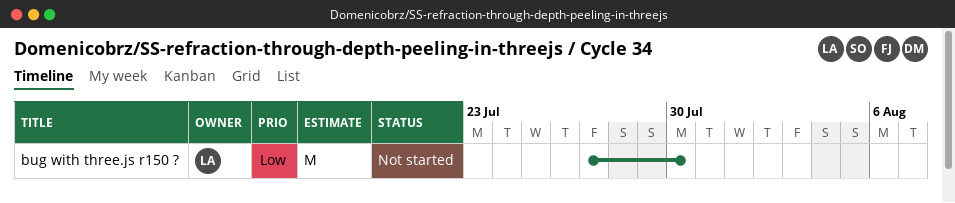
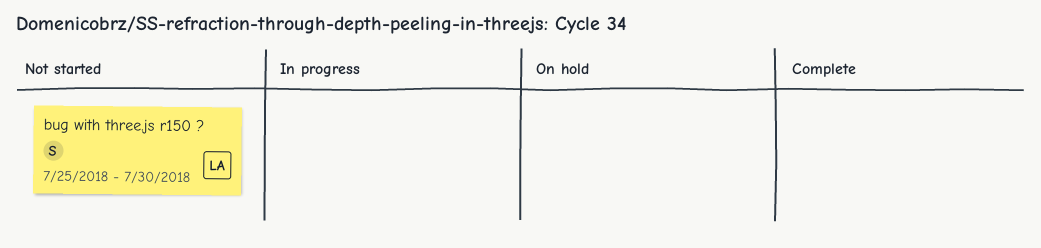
bug with three.js r150 ?, estimate: M -> S
bug with three.js r150 ?, start: Jul 27 -> Jul 25

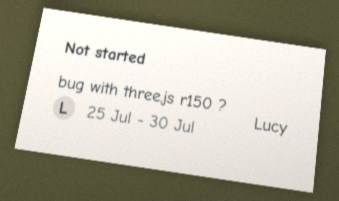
bug with three.js r150 ?, estimate: S -> L

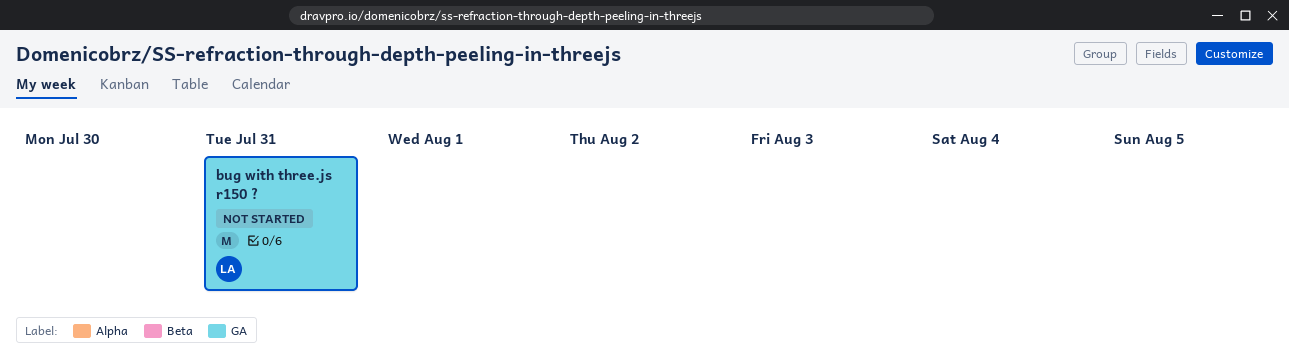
bug with three.js r150 ?, estimate: L -> M
bug with three.js r150 ?, due: Jul 30 -> Jul 31

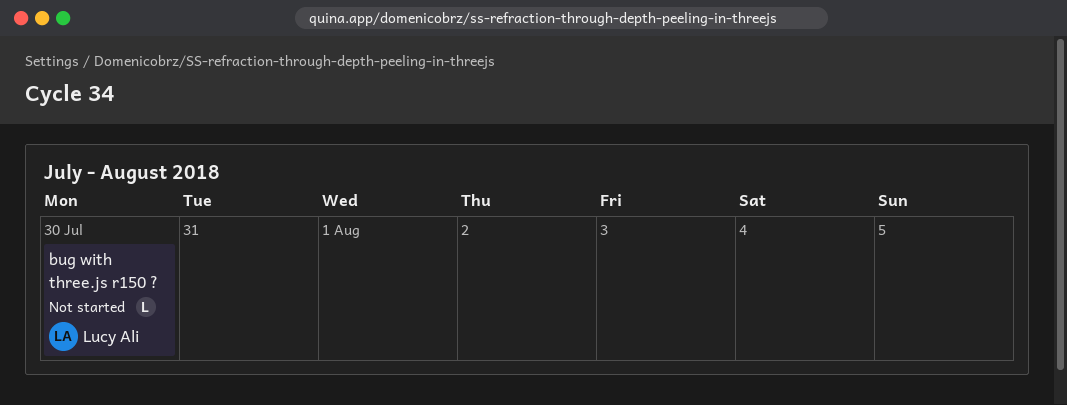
bug with three.js r150 ?, estimate: M -> L
bug with three.js r150 ?, due: Jul 31 -> Jul 30

